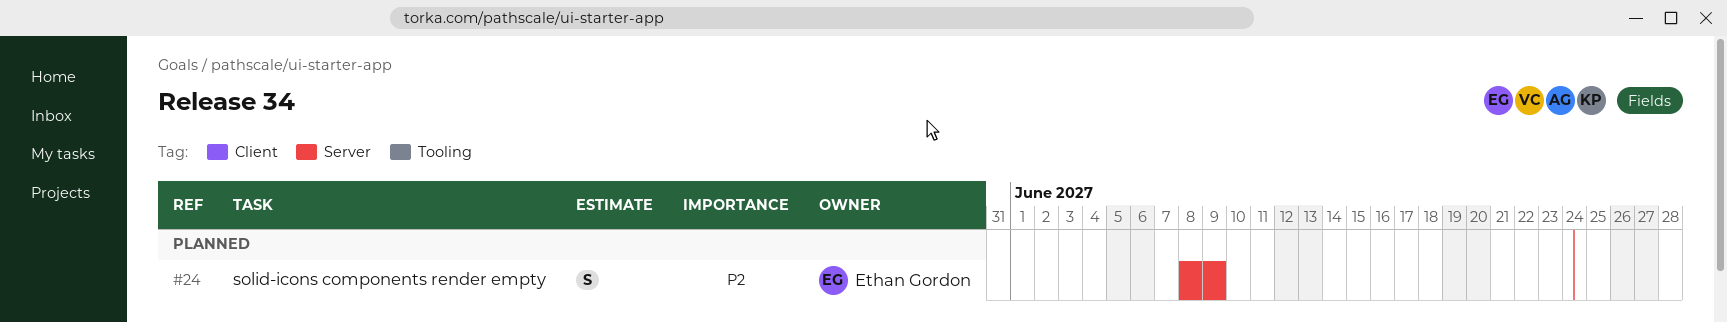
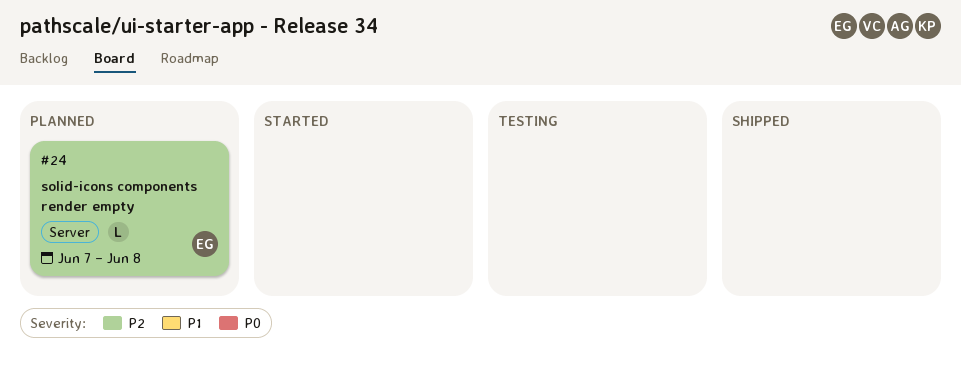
#24, estimate: S -> L
#24, start: Jun 8 -> Jun 7
#24, due: Jun 9 -> Jun 8

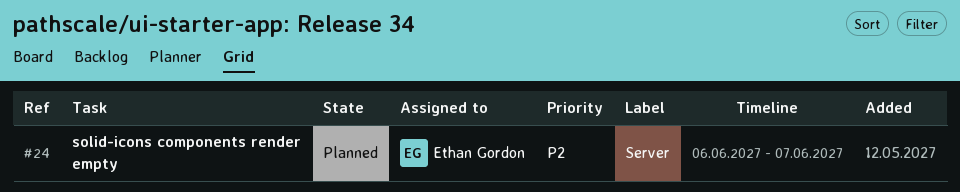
#24, start: Jun 7 -> Jun 6
#24, due: Jun 8 -> Jun 7

